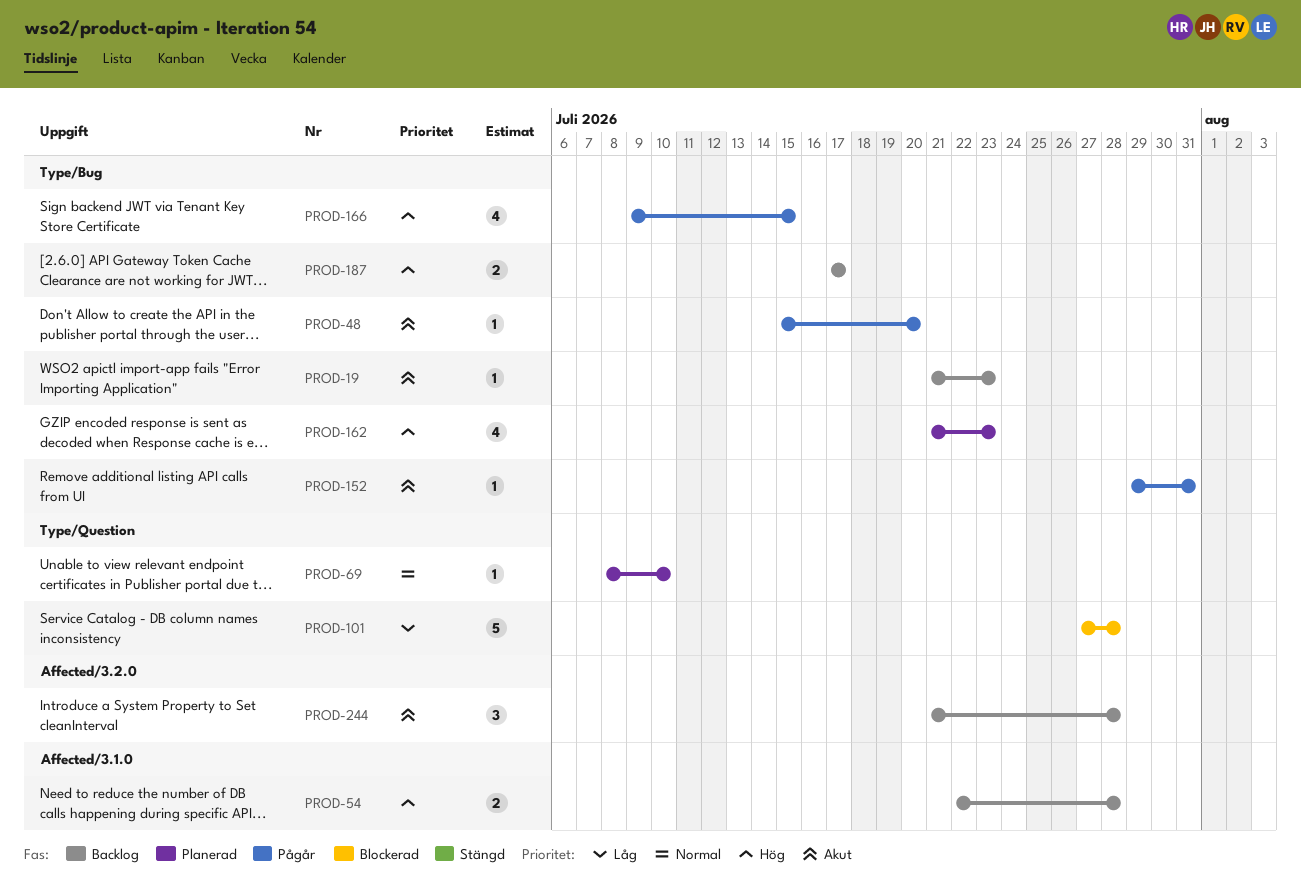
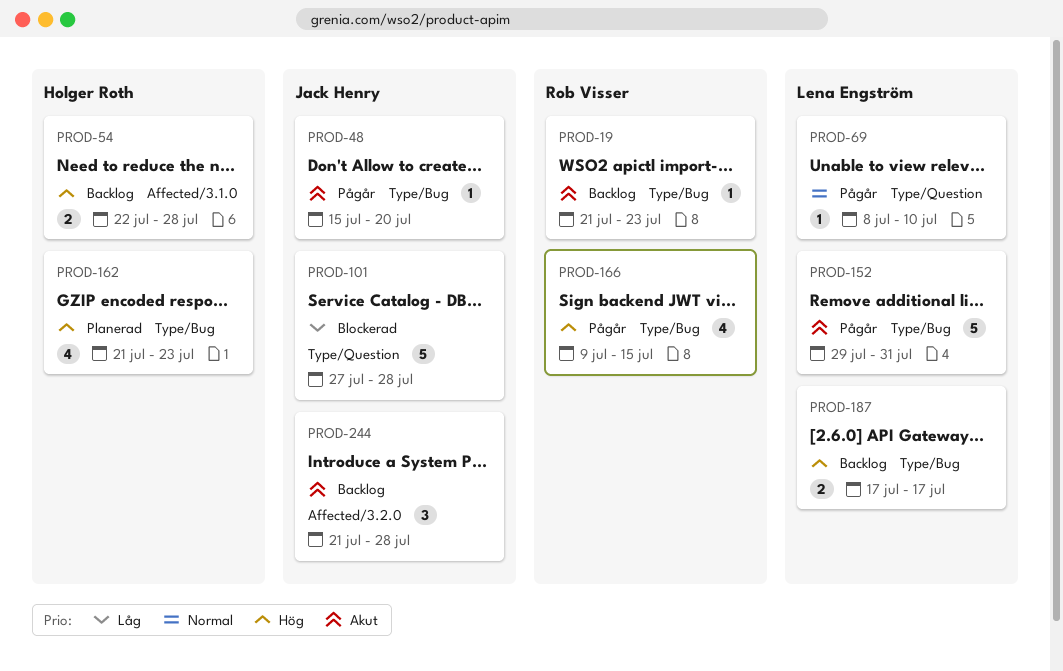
PROD-69, status: Planerad -> Pågår
PROD-152, estimate: 1 -> 5

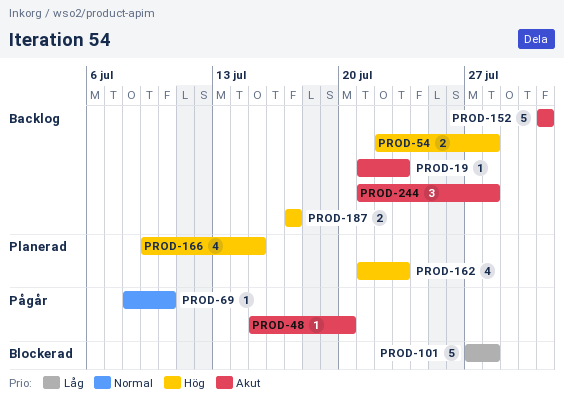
PROD-152, status: Pågår -> Backlog
PROD-152, start: Jul 29 -> Jul 31
PROD-166, status: Pågår -> Planerad

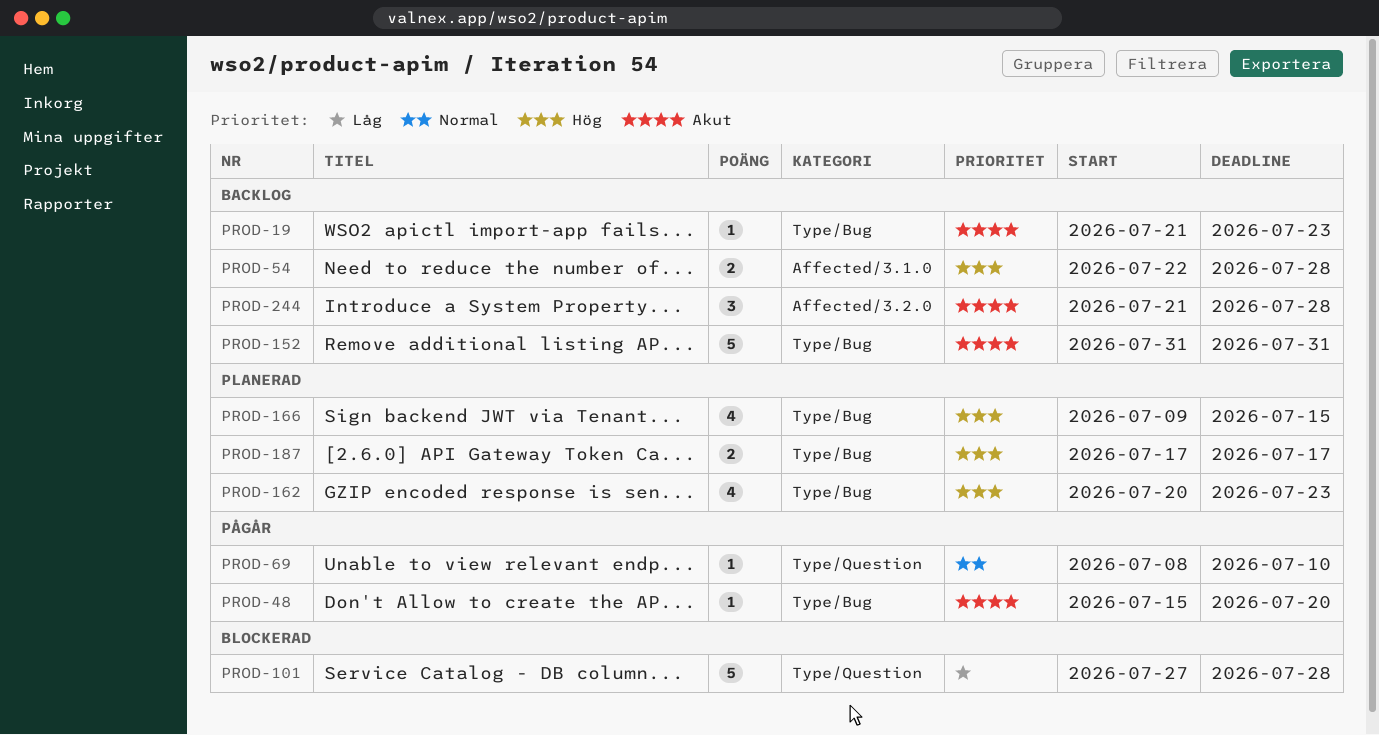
PROD-162, start: Jul 21 -> Jul 20
PROD-187, status: Backlog -> Planerad

